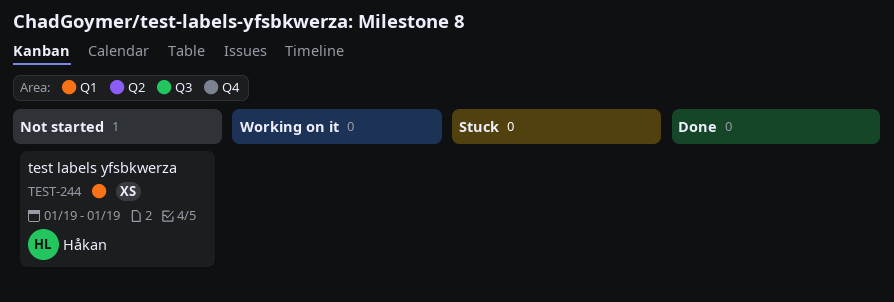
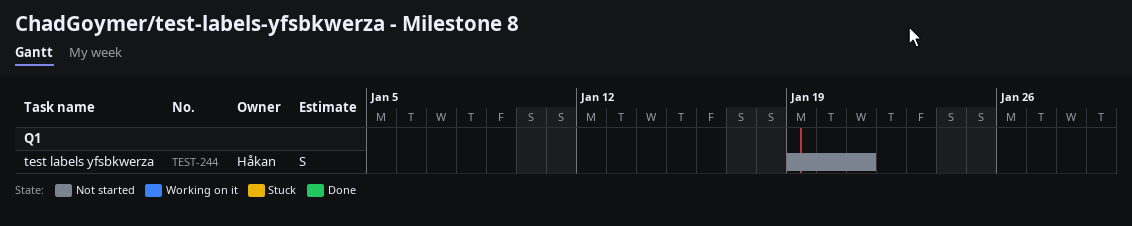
TEST-244, estimate: XS -> S
TEST-244, due: Jan 19 -> Jan 21

